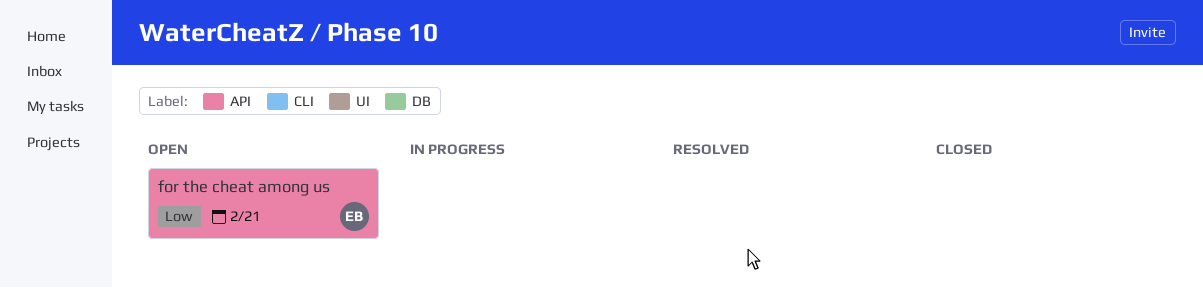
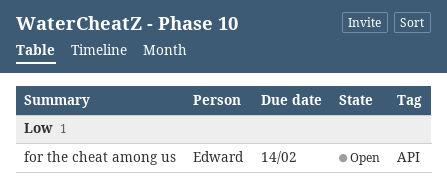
for the cheat among us, due: Feb 21 -> Feb 14

